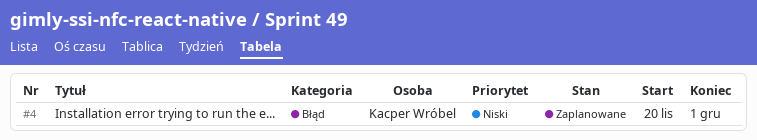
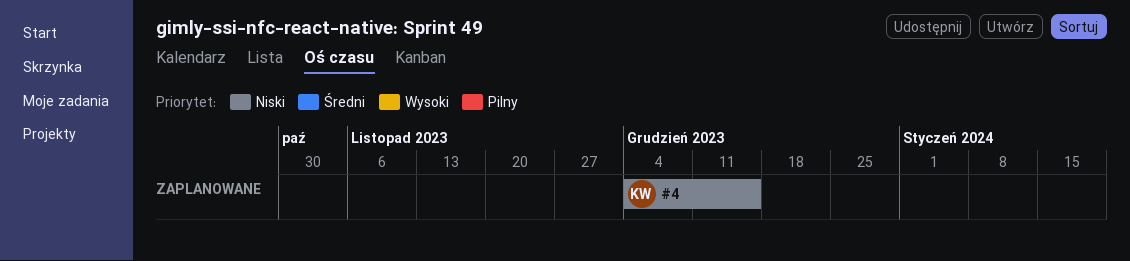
#4, start: Nov 20 -> Dec 4
#4, due: Dec 1 -> Dec 15

